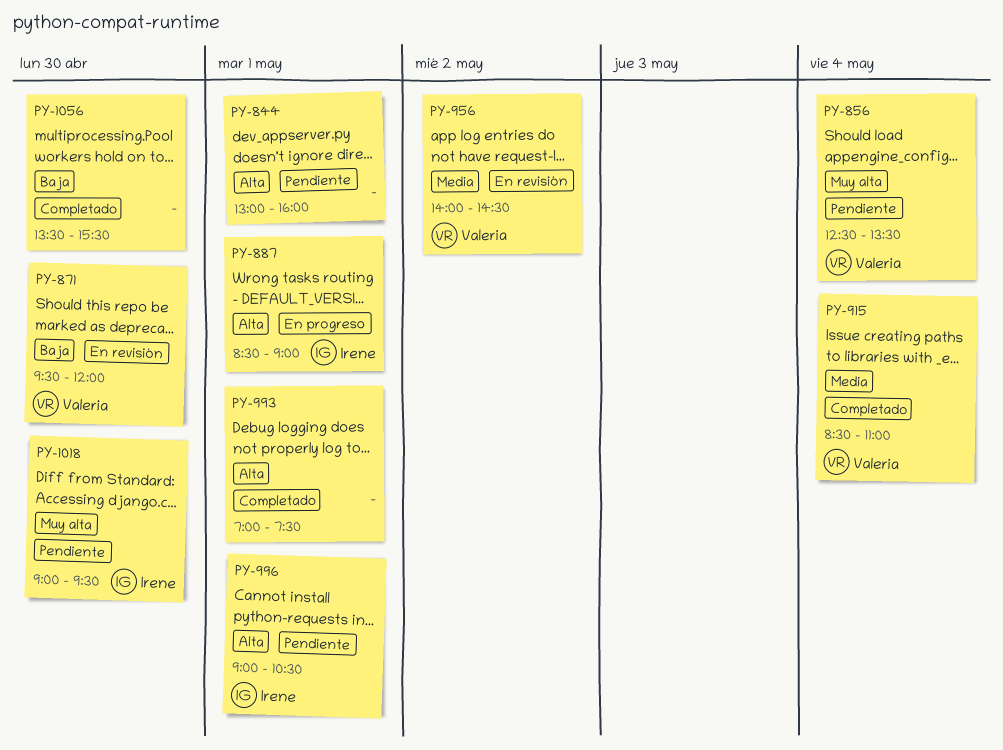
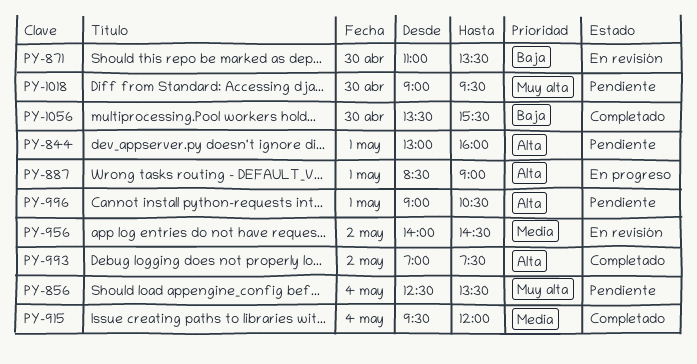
PY-871, begins: 09:30 -> 11:00
PY-871, ends: 12:00 -> 13:30
PY-915, begins: 08:30 -> 09:30
PY-915, ends: 11:00 -> 12:00
PY-993, day: May 1 -> May 2

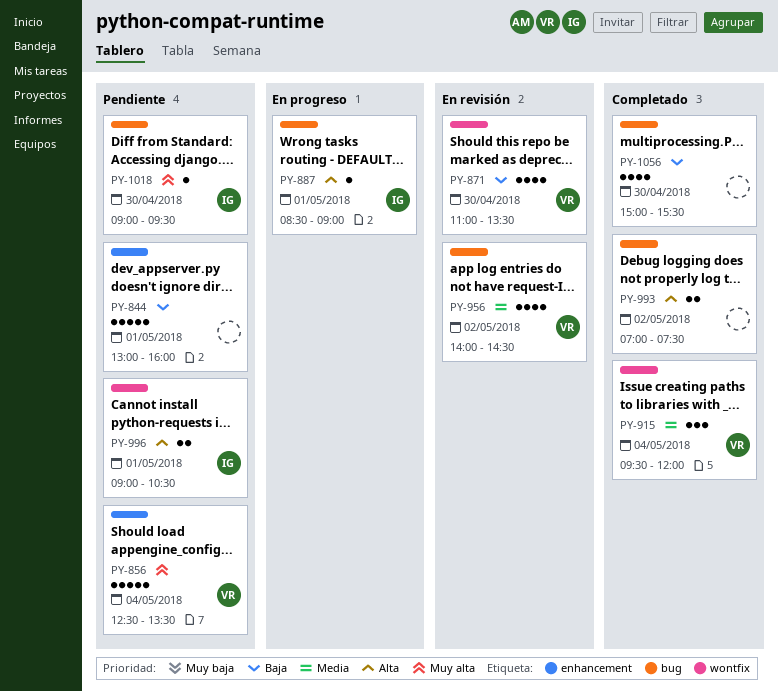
PY-844, priority: Alta -> Baja
PY-1056, begins: 13:30 -> 15:00

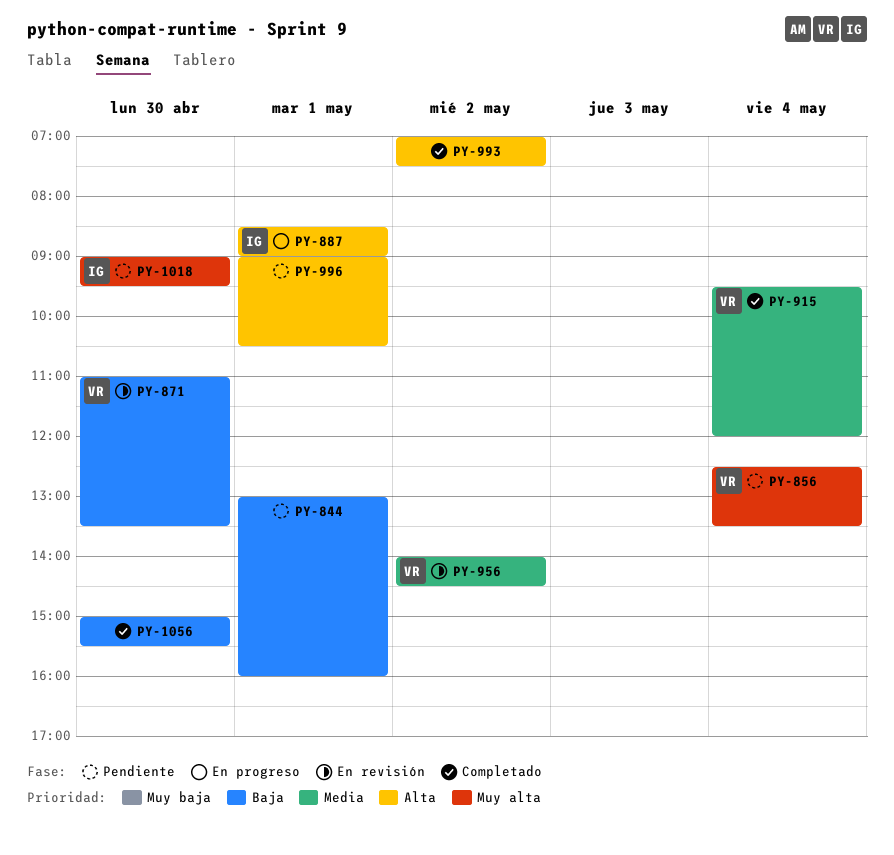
PY-996, owner: IG -> none

